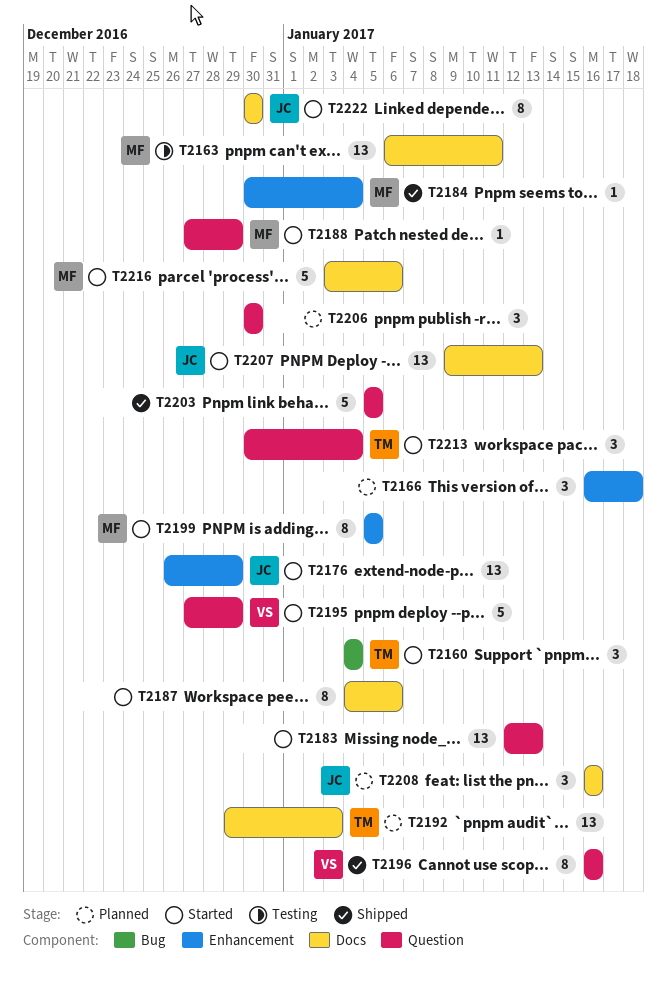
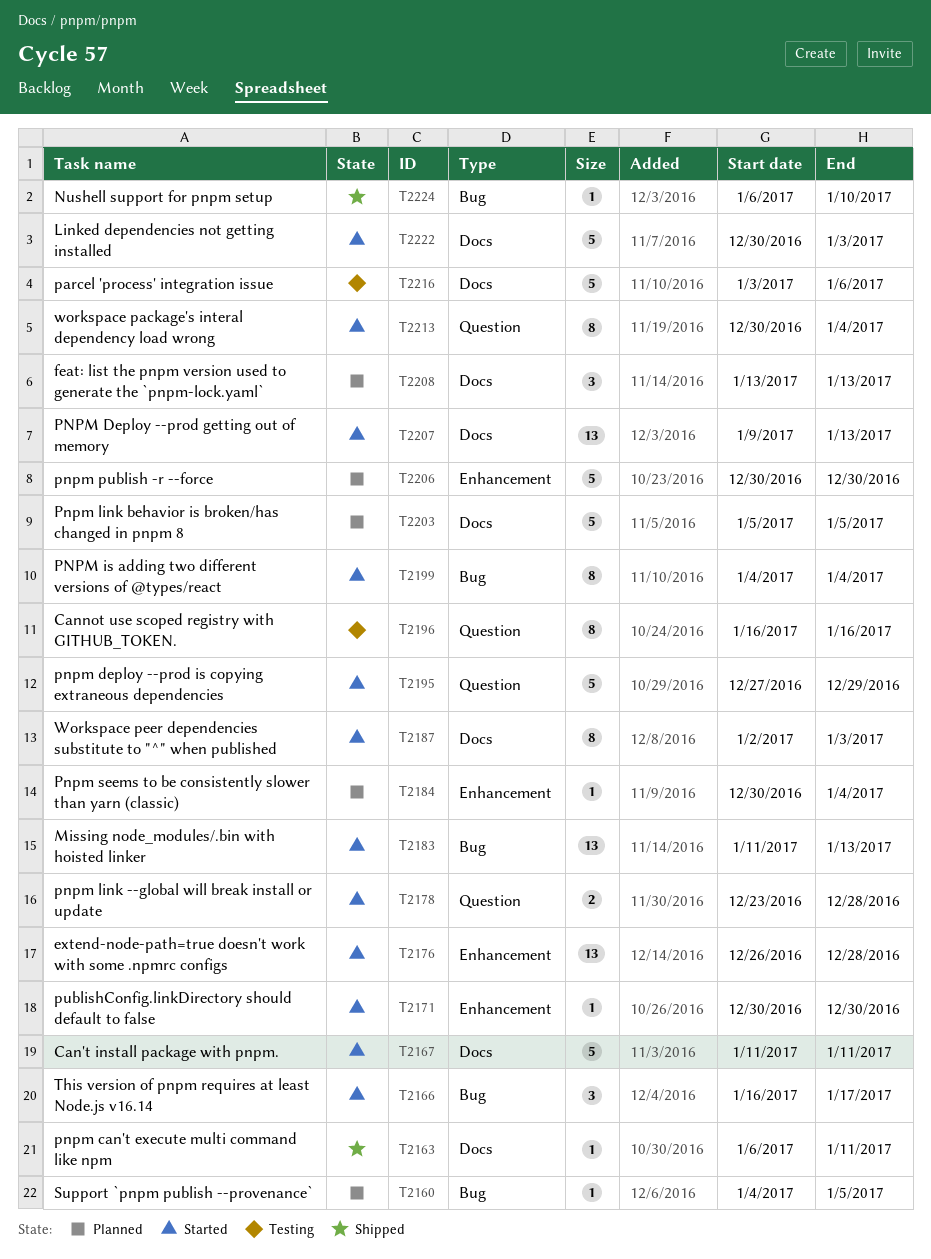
T2160, status: Started -> Planned
T2160, estimate: 3 -> 1
T2160, due: Jan 4 -> Jan 5
T2163, status: Testing -> Shipped
T2163, estimate: 13 -> 1
T2166, status: Planned -> Started
T2166, label: Enhancement -> Bug
T2166, due: Jan 18 -> Jan 17
T2167: none -> present
T2171: none -> present
T2176, due: Dec 29 -> Dec 28
T2178: none -> present
T2183, label: Question -> Bug
T2183, start: Jan 12 -> Jan 11
T2184, status: Shipped -> Planned
T2187, start: Jan 4 -> Jan 2
T2187, due: Jan 6 -> Jan 3
T2188: present -> none
T2192: present -> none
T2196, status: Shipped -> Testing
T2199, label: Enhancement -> Bug
T2199, start: Jan 5 -> Jan 4
T2199, due: Jan 5 -> Jan 4
T2203, status: Shipped -> Planned
T2203, label: Question -> Docs
T2206, label: Question -> Enhancement
T2206, estimate: 3 -> 5
T2208, start: Jan 16 -> Jan 13
T2208, due: Jan 16 -> Jan 13
T2213, estimate: 3 -> 8
T2216, status: Started -> Testing
T2222, estimate: 8 -> 5
T2222, due: Dec 30 -> Jan 3
T2224: none -> present

